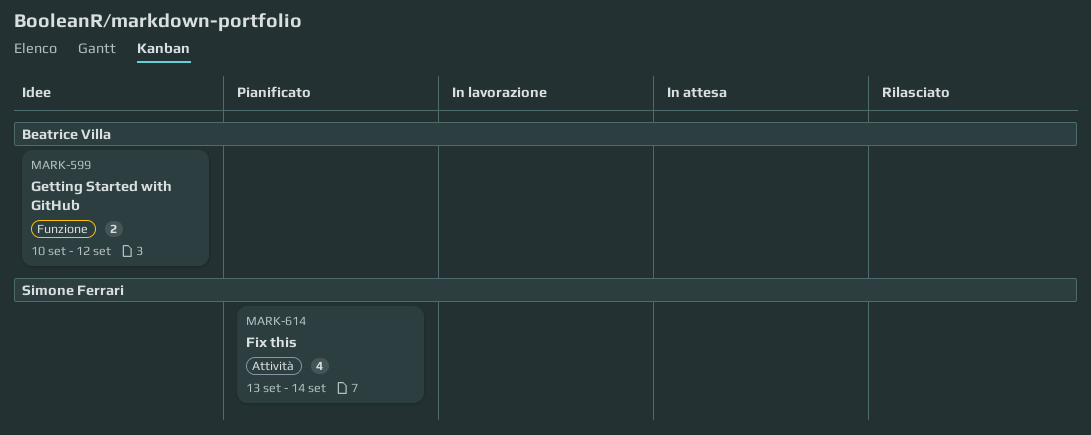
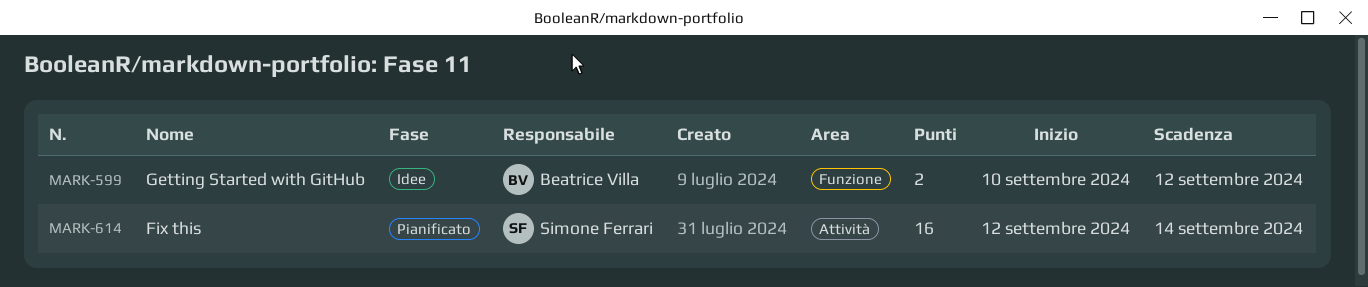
MARK-614, estimate: 4 -> 16
MARK-614, start: Sep 13 -> Sep 12

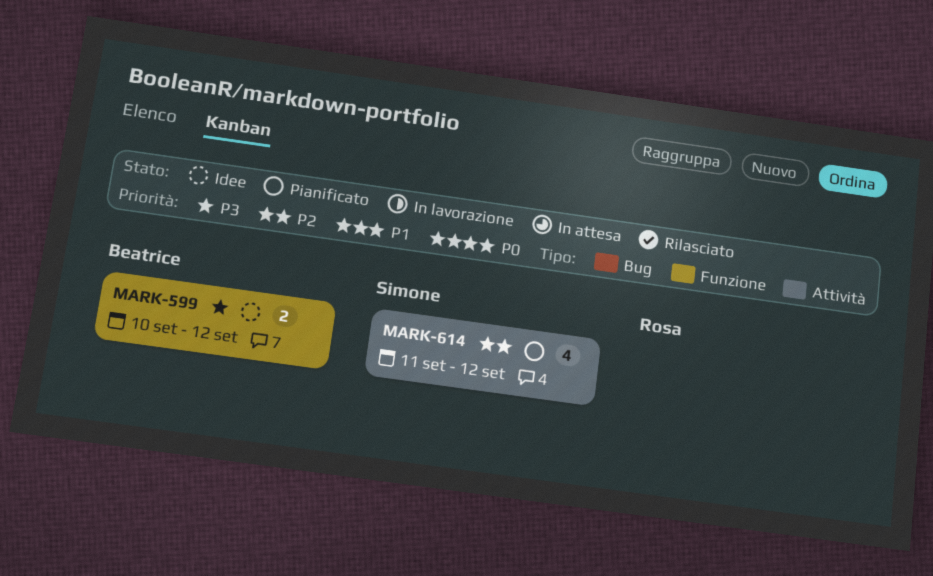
MARK-614, estimate: 16 -> 4
MARK-614, start: Sep 12 -> Sep 11
MARK-614, due: Sep 14 -> Sep 12

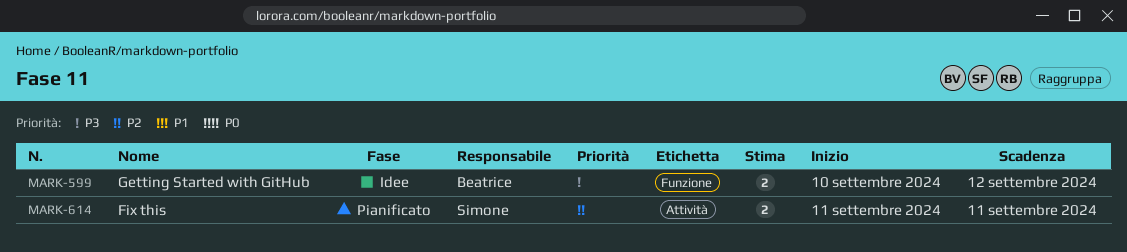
MARK-614, estimate: 4 -> 2
MARK-614, due: Sep 12 -> Sep 11

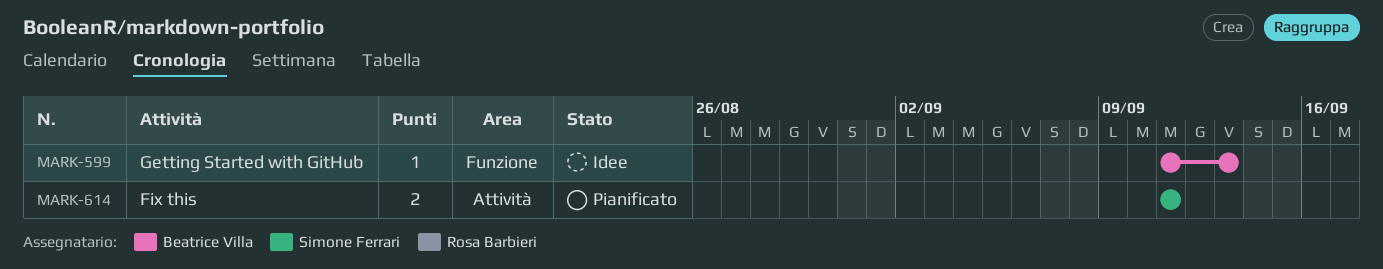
MARK-599, estimate: 2 -> 1
MARK-599, start: Sep 10 -> Sep 11
MARK-599, due: Sep 12 -> Sep 13

